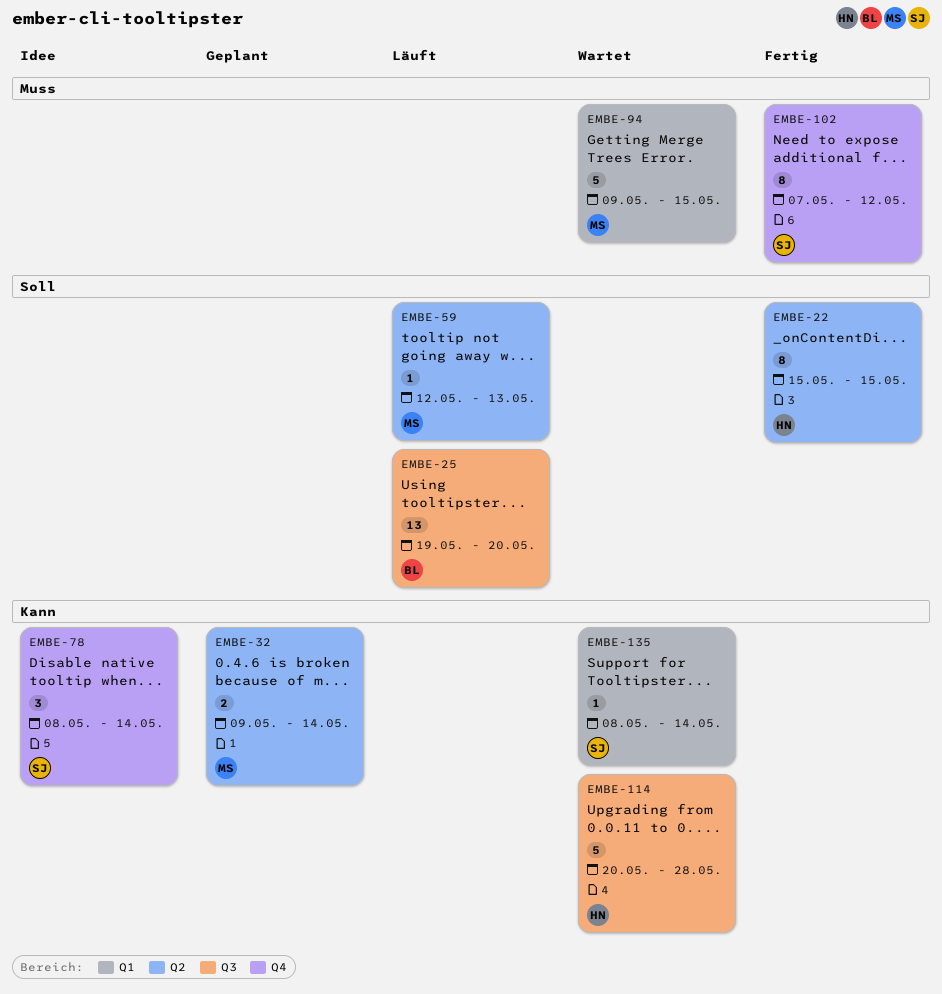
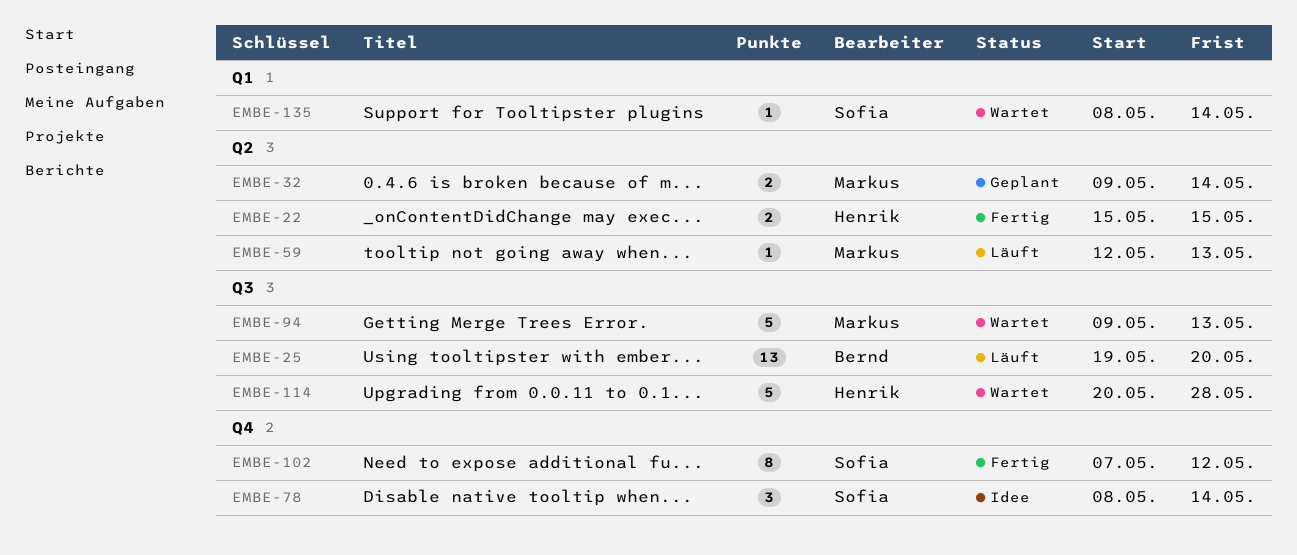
EMBE-22, estimate: 8 -> 2
EMBE-94, label: Q1 -> Q3
EMBE-94, due: May 15 -> May 13

